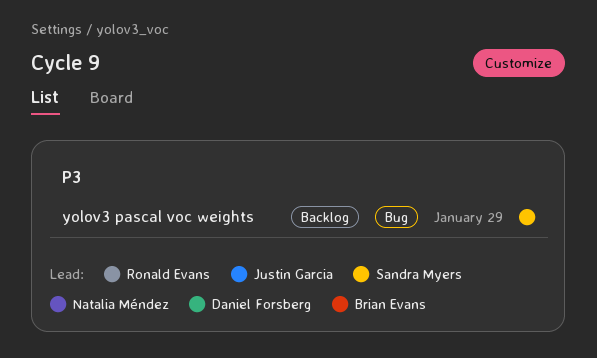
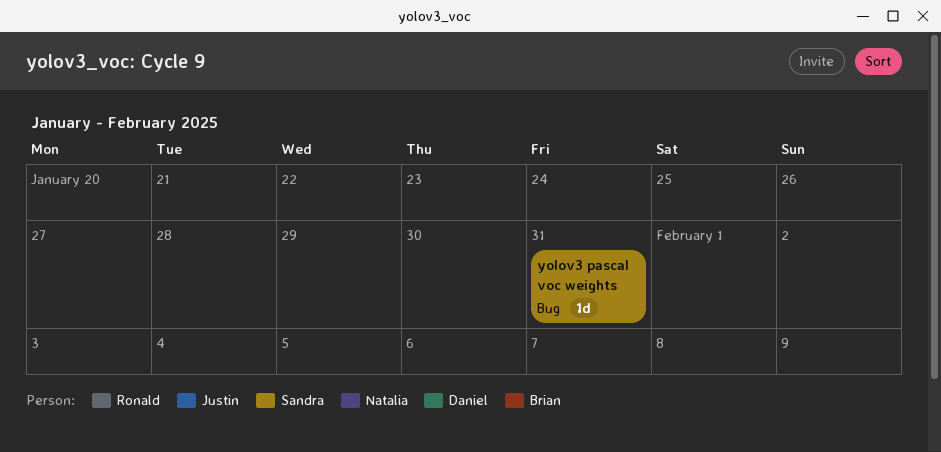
yolov3 pascal voc weights, due: Jan 29 -> Jan 31

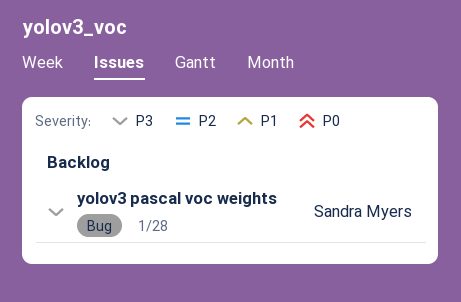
yolov3 pascal voc weights, due: Jan 31 -> Jan 28

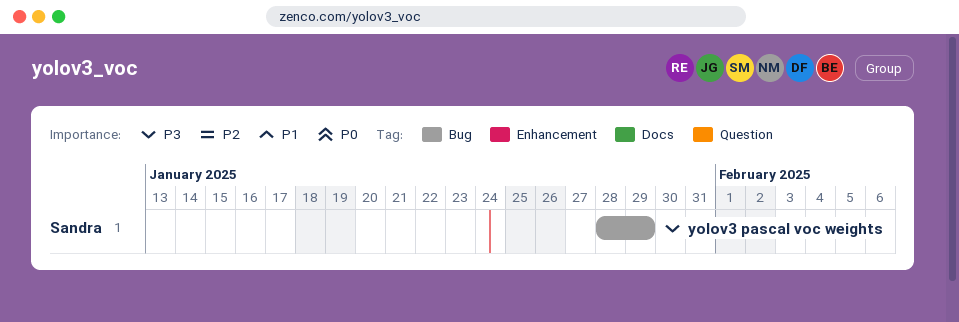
yolov3 pascal voc weights, due: Jan 28 -> Jan 29

